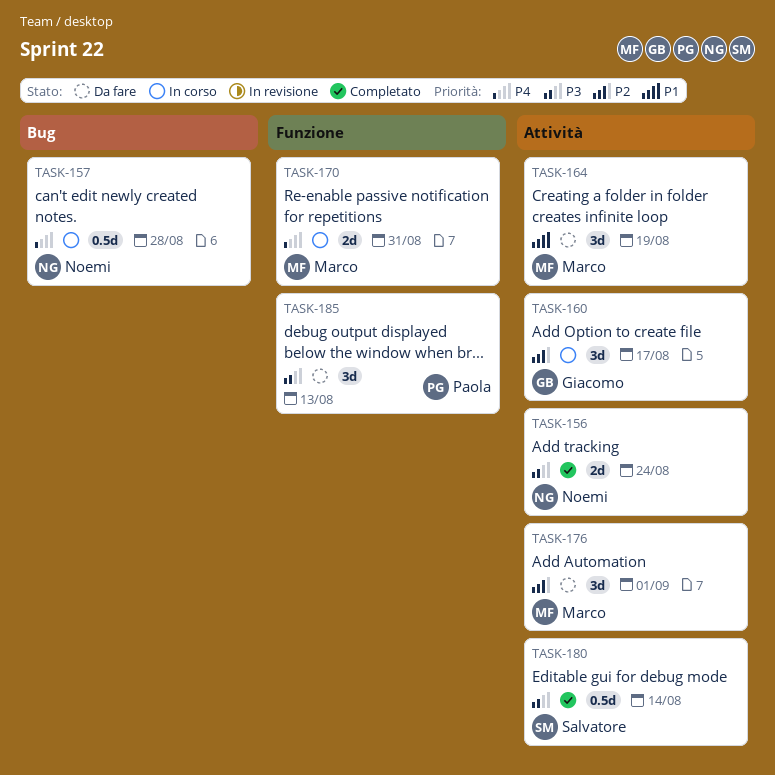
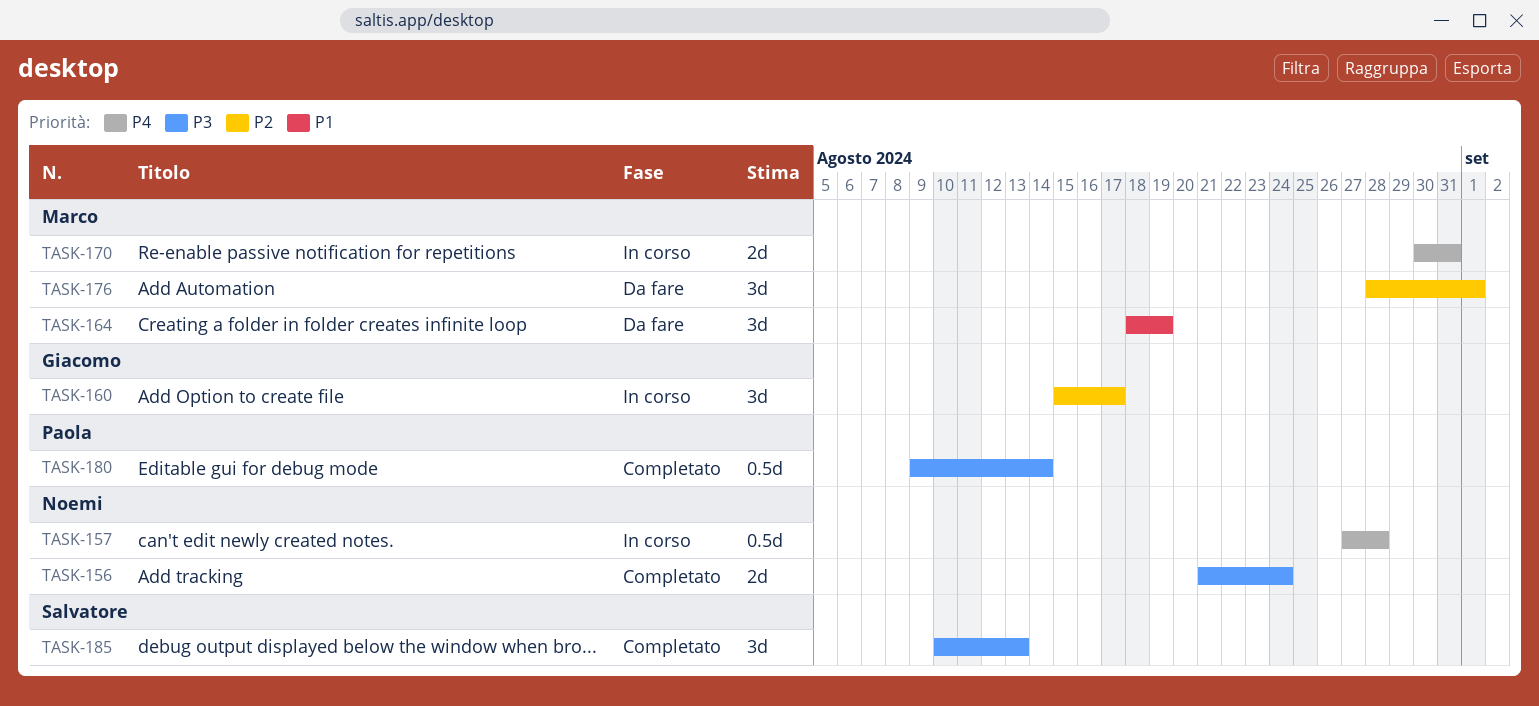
TASK-180, owner: Salvatore -> Paola
TASK-185, status: Da fare -> Completato
TASK-185, owner: Paola -> Salvatore

